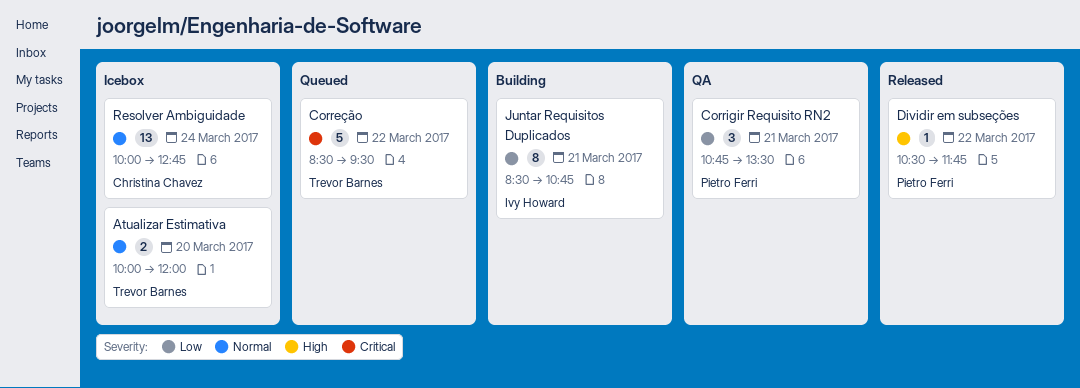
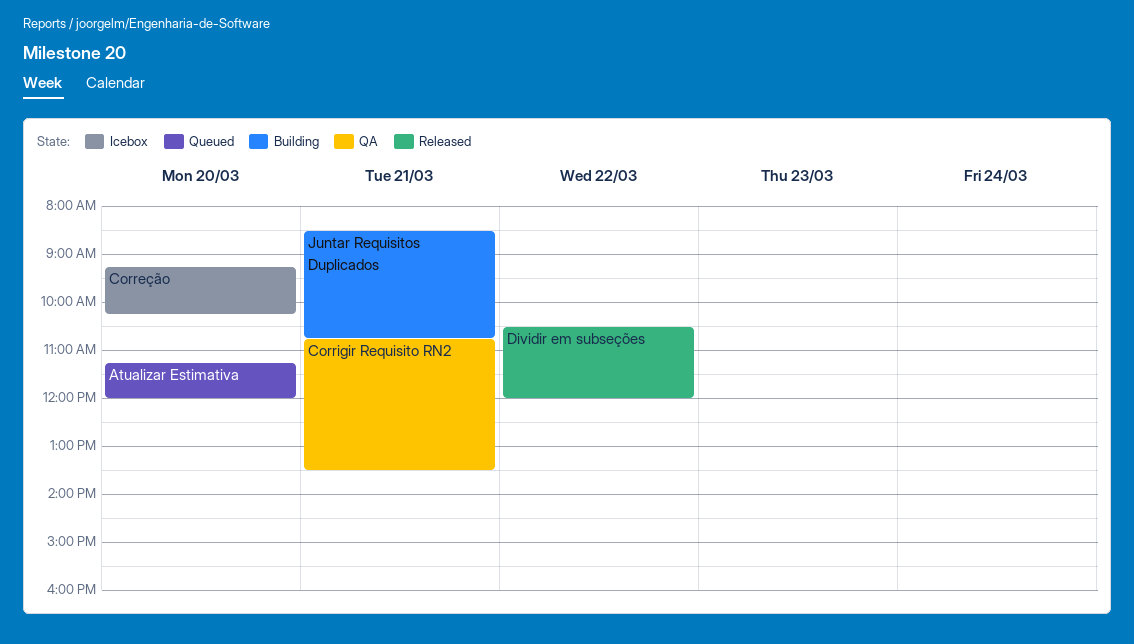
Atualizar Estimativa, status: Icebox -> Queued
Atualizar Estimativa, begins: 10:00 -> 11:15
Correção, status: Queued -> Icebox
Correção, day: Mar 22 -> Mar 20
Correção, begins: 08:30 -> 09:15
Correção, ends: 09:30 -> 10:15
Dividir em subseções, ends: 11:45 -> 12:00
Resolver Ambiguidade: present -> none

